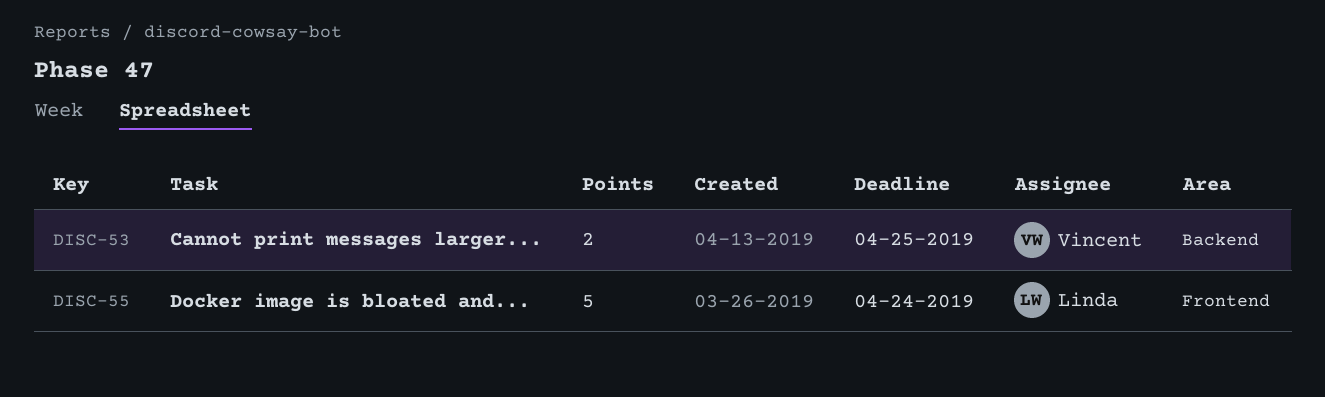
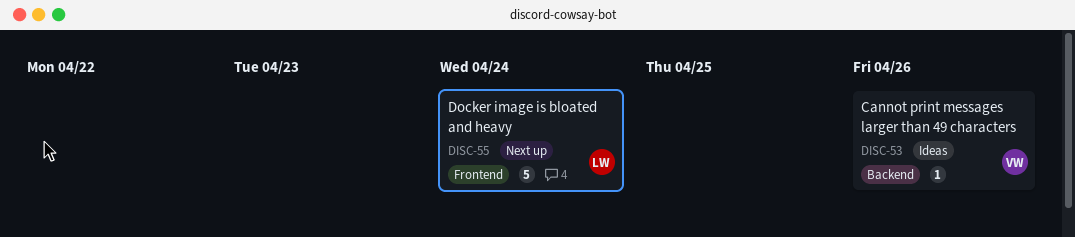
DISC-53, estimate: 2 -> 1
DISC-53, due: Apr 25 -> Apr 26

